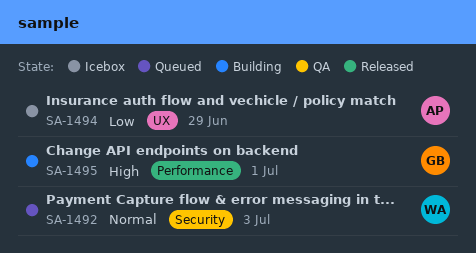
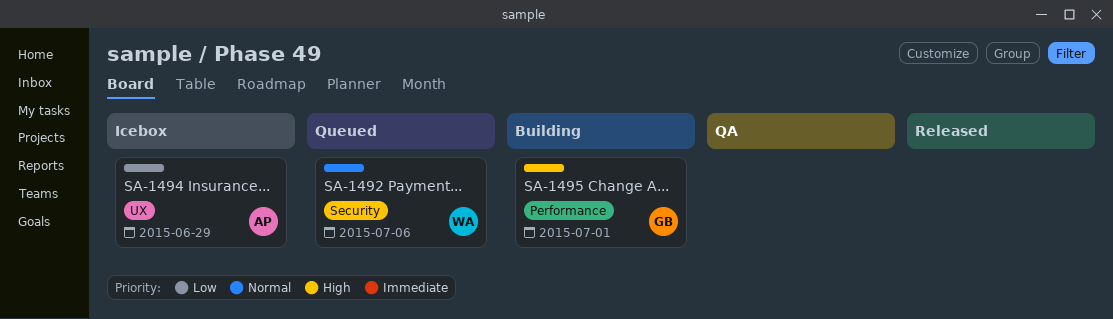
SA-1492, due: Jul 3 -> Jul 6

